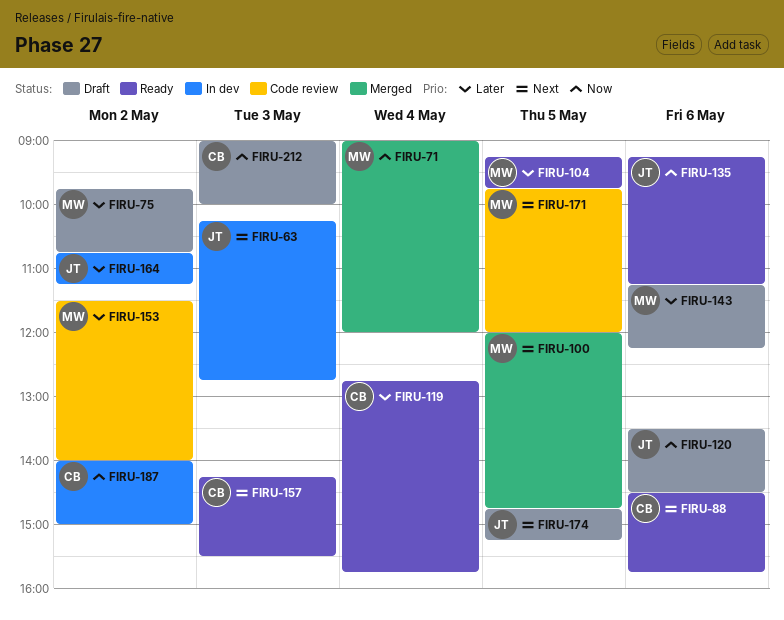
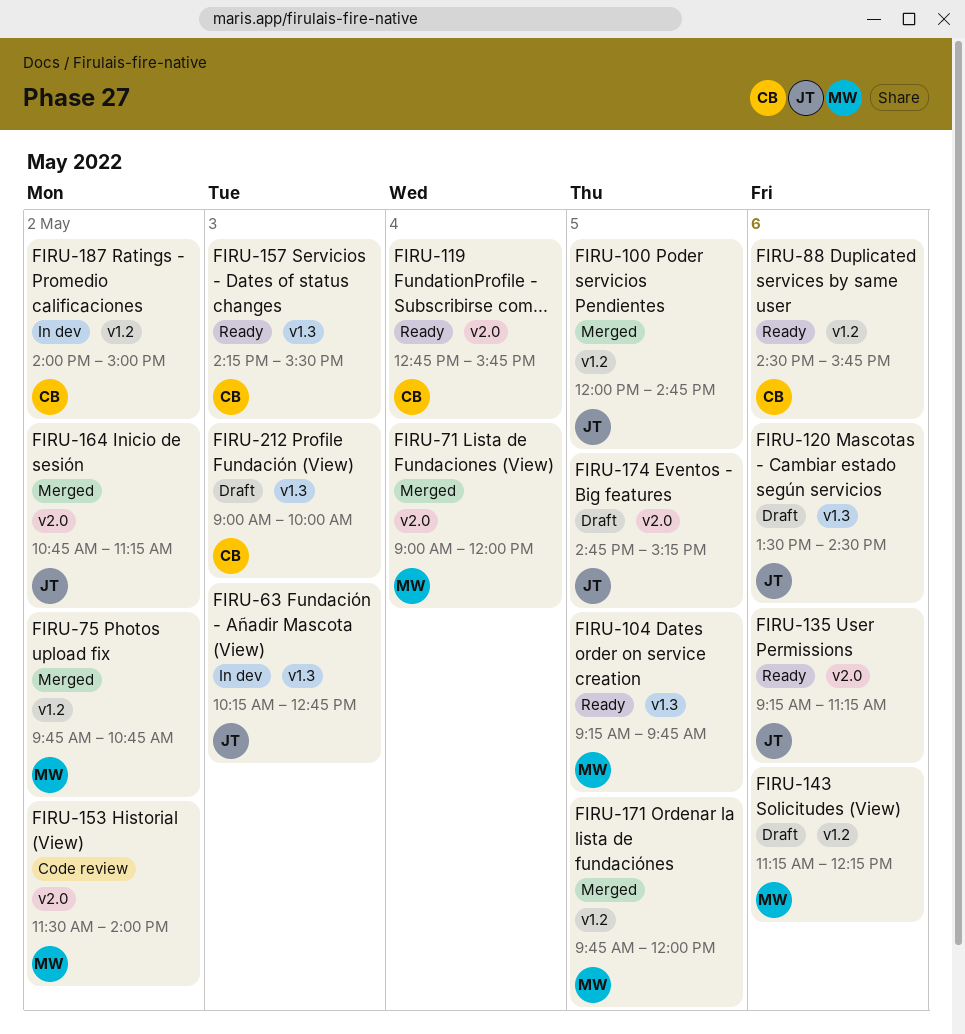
FIRU-75, status: Draft -> Merged
FIRU-100, owner: MW -> JT
FIRU-164, status: In dev -> Merged
FIRU-171, status: Code review -> Merged

